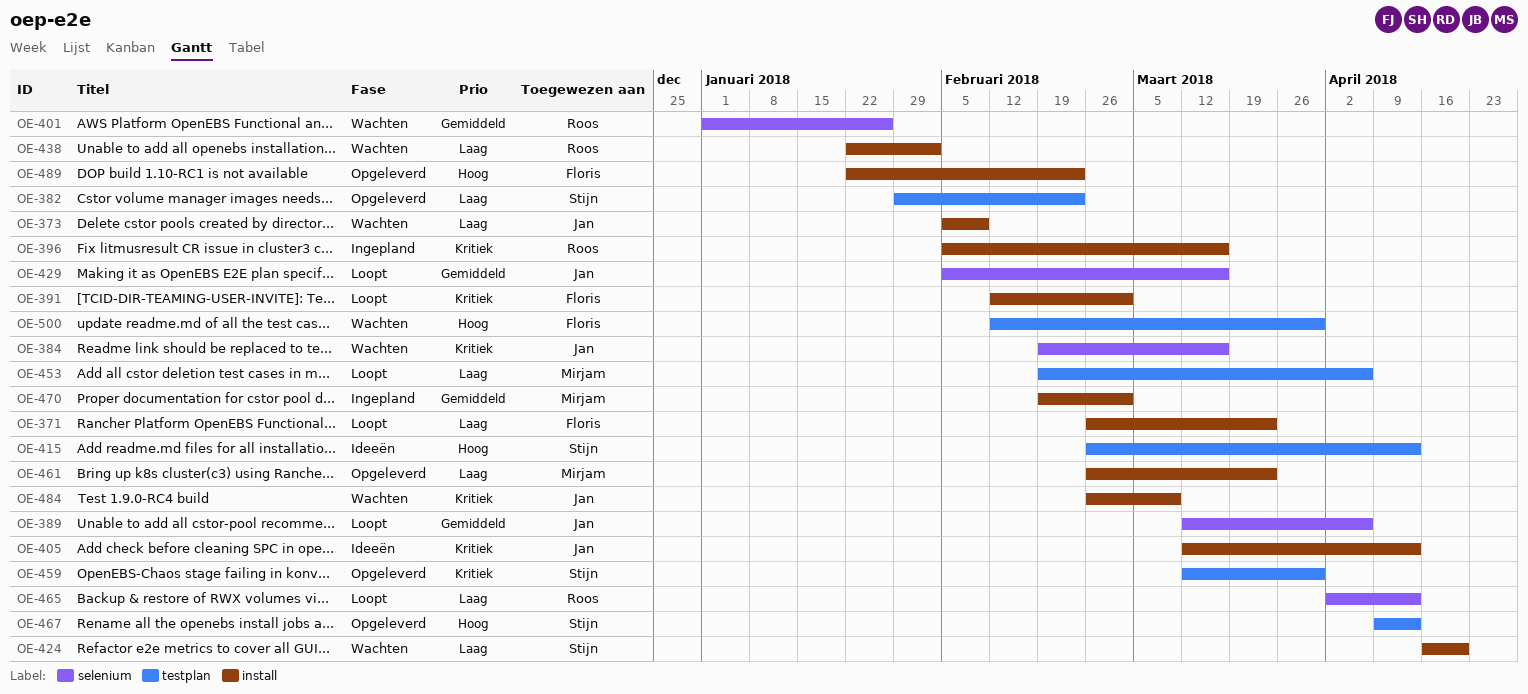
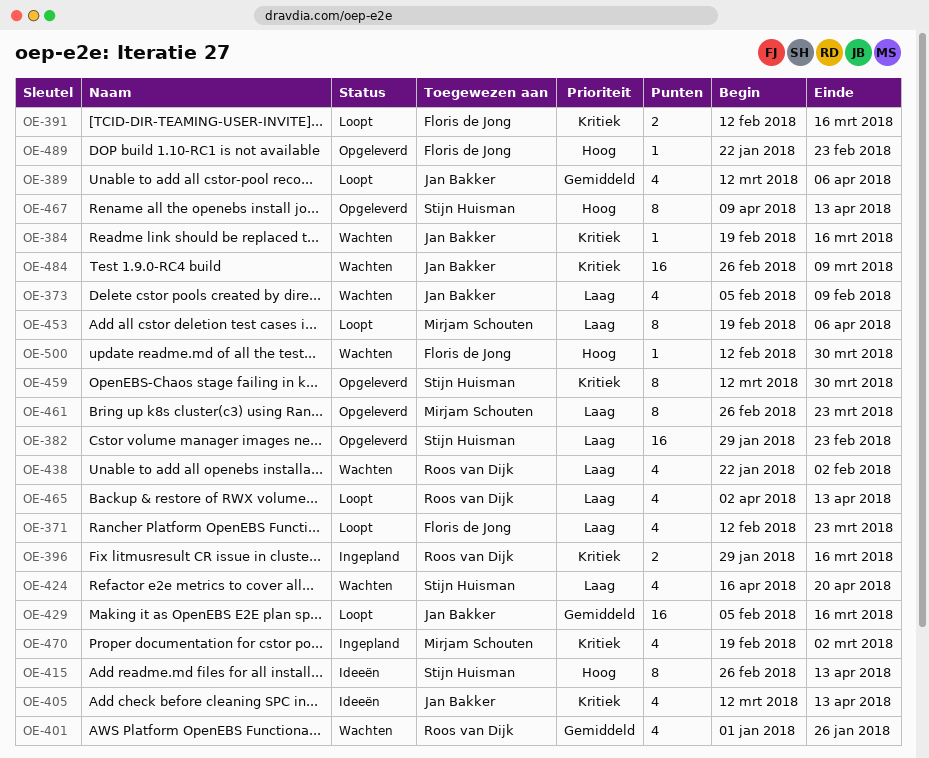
OE-371, start: Feb 26 -> Feb 12
OE-391, due: Mar 2 -> Mar 16
OE-396, start: Feb 5 -> Jan 29
OE-470, priority: Gemiddeld -> Kritiek

